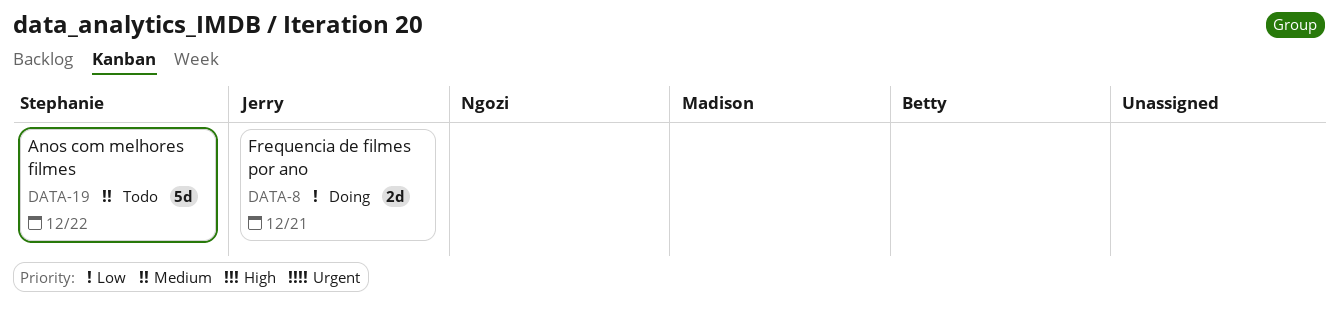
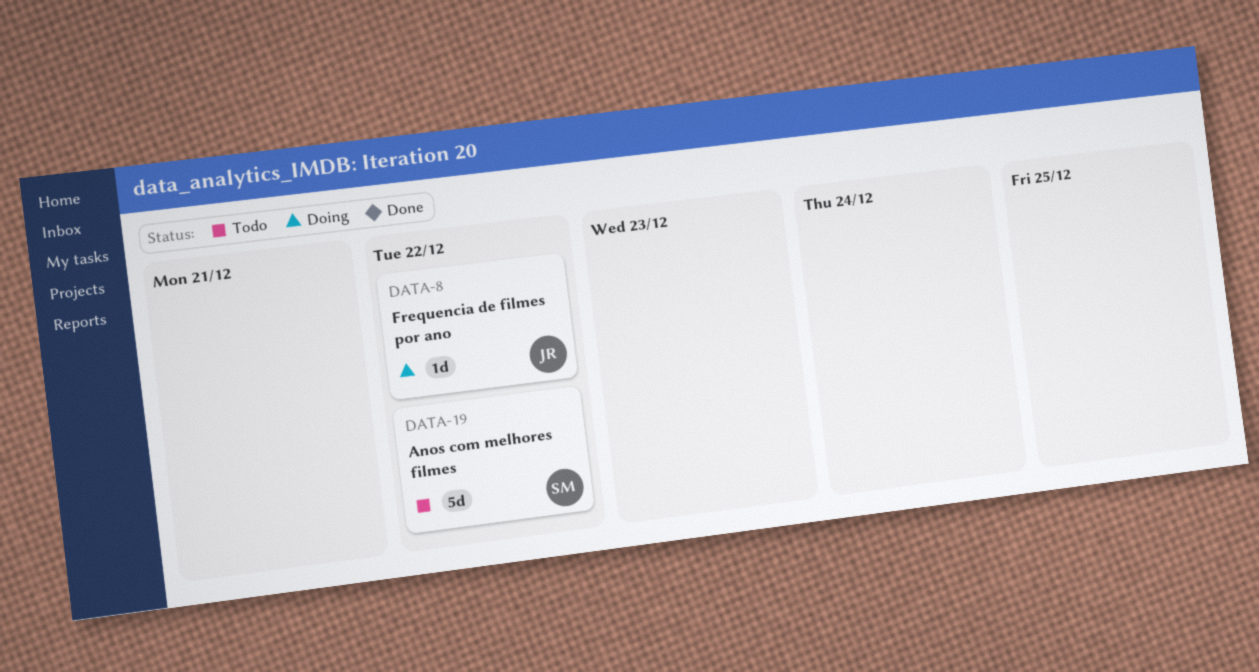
DATA-8, estimate: 2d -> 1d
DATA-8, due: Dec 21 -> Dec 22

